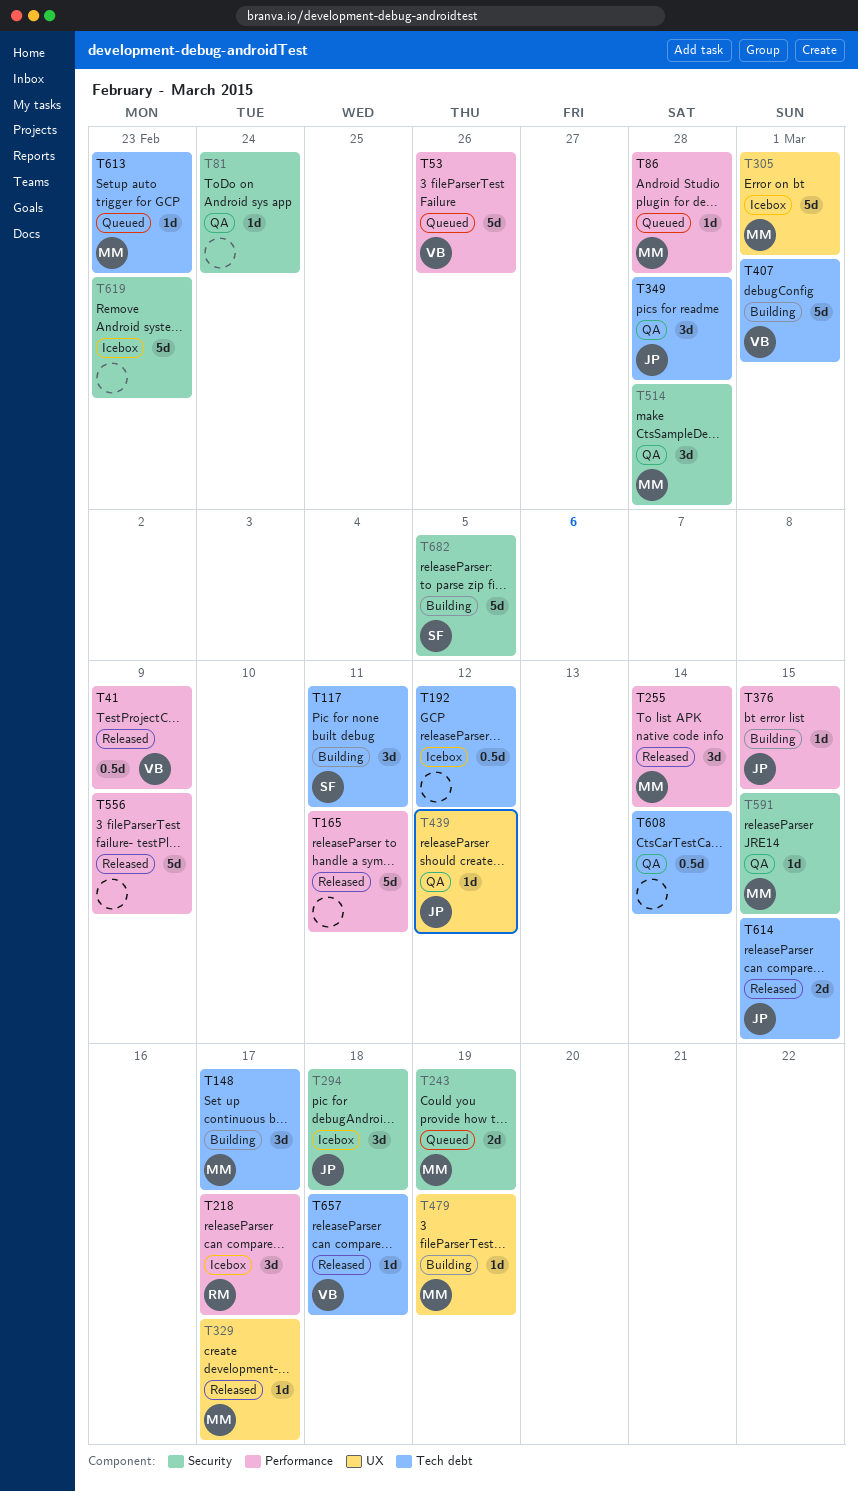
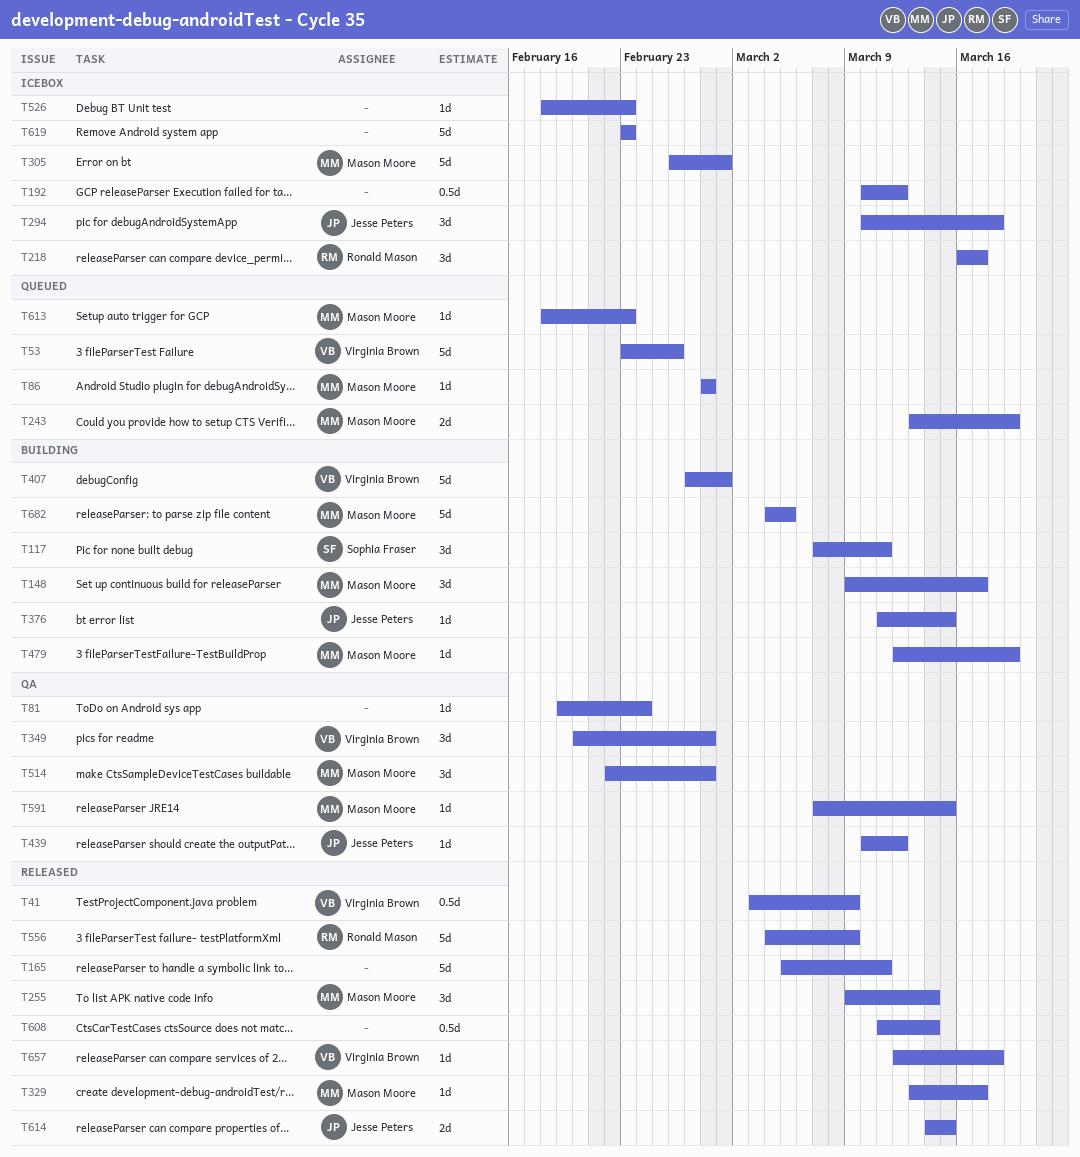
T349, owner: Jesse Peters -> Virginia Brown
T526: none -> present
T556, owner: none -> Ronald Mason
T608, status: QA -> Released
T682, owner: Sophia Fraser -> Mason Moore

